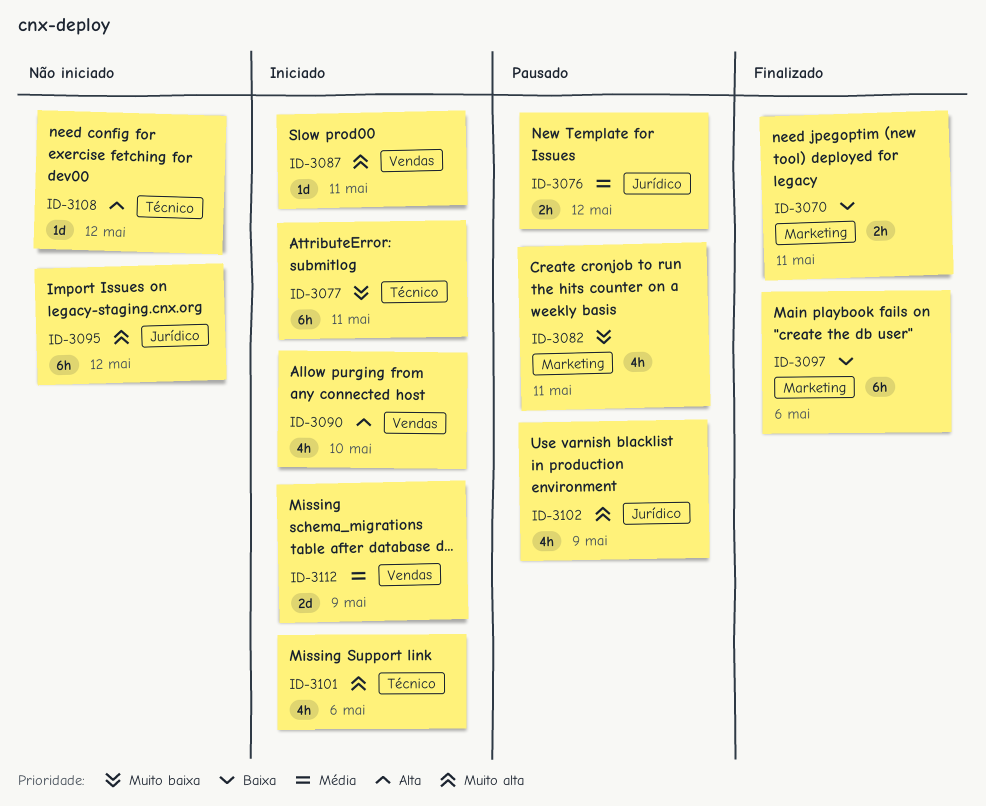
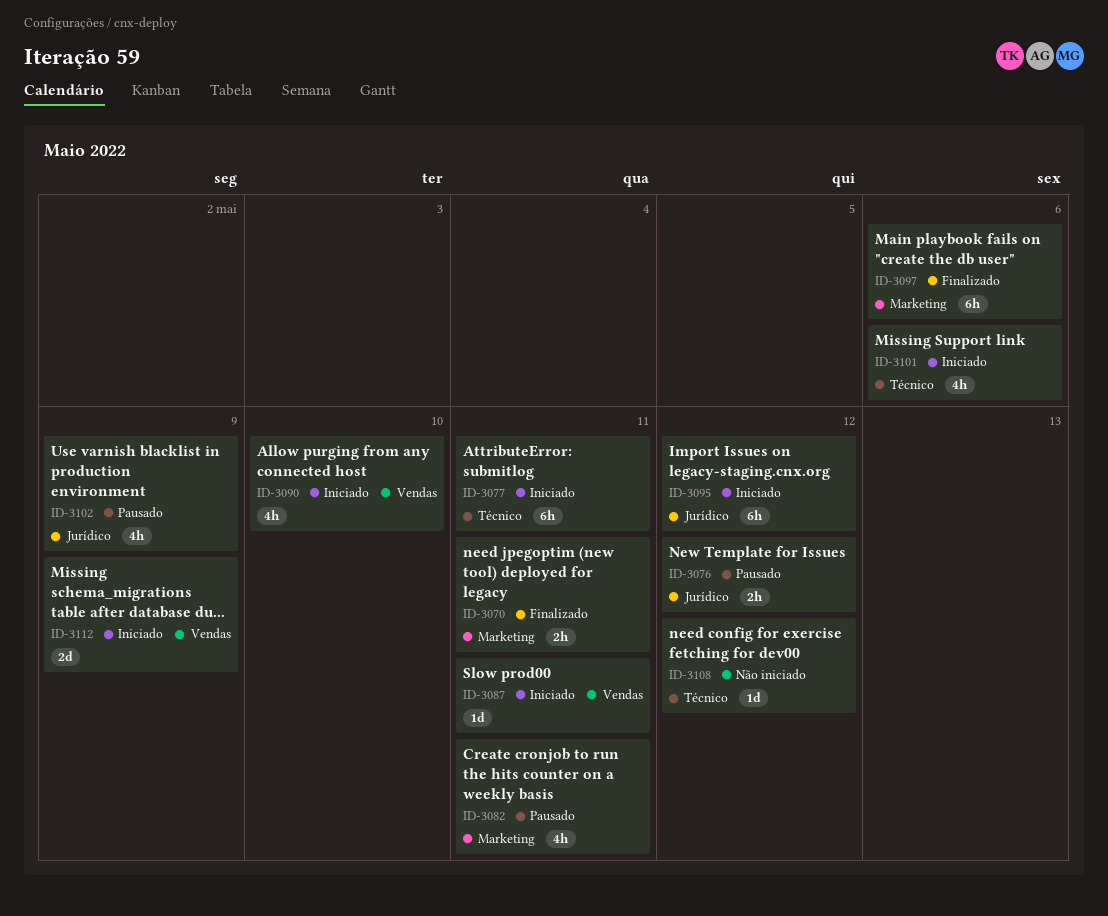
ID-3095, status: Não iniciado -> Iniciado

